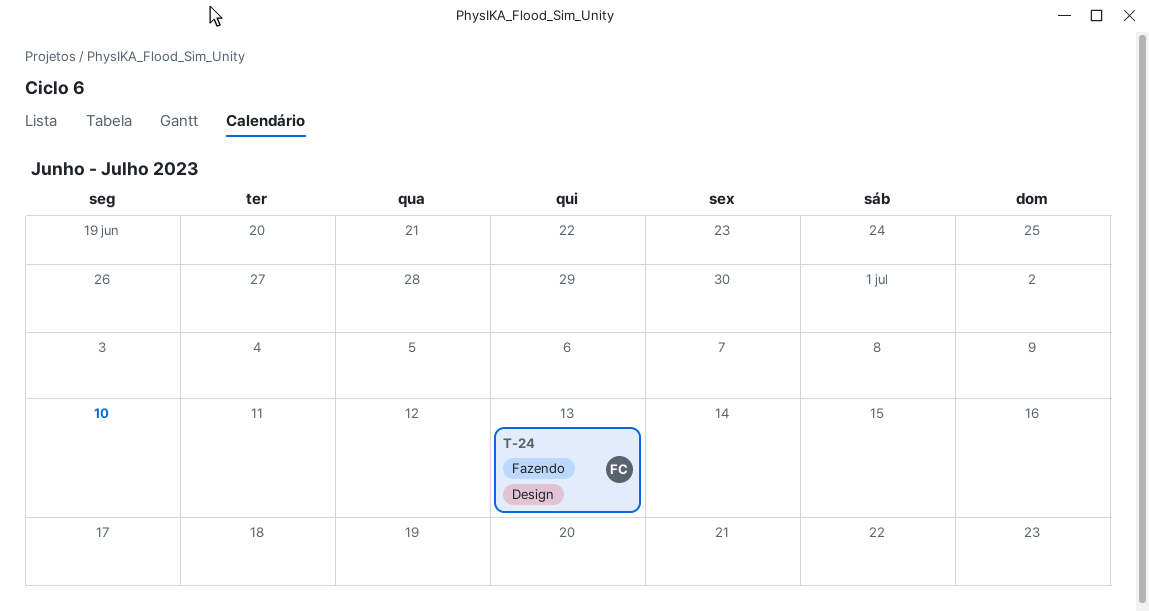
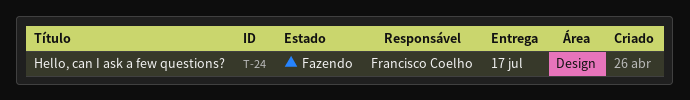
T-24, due: Jul 13 -> Jul 17

